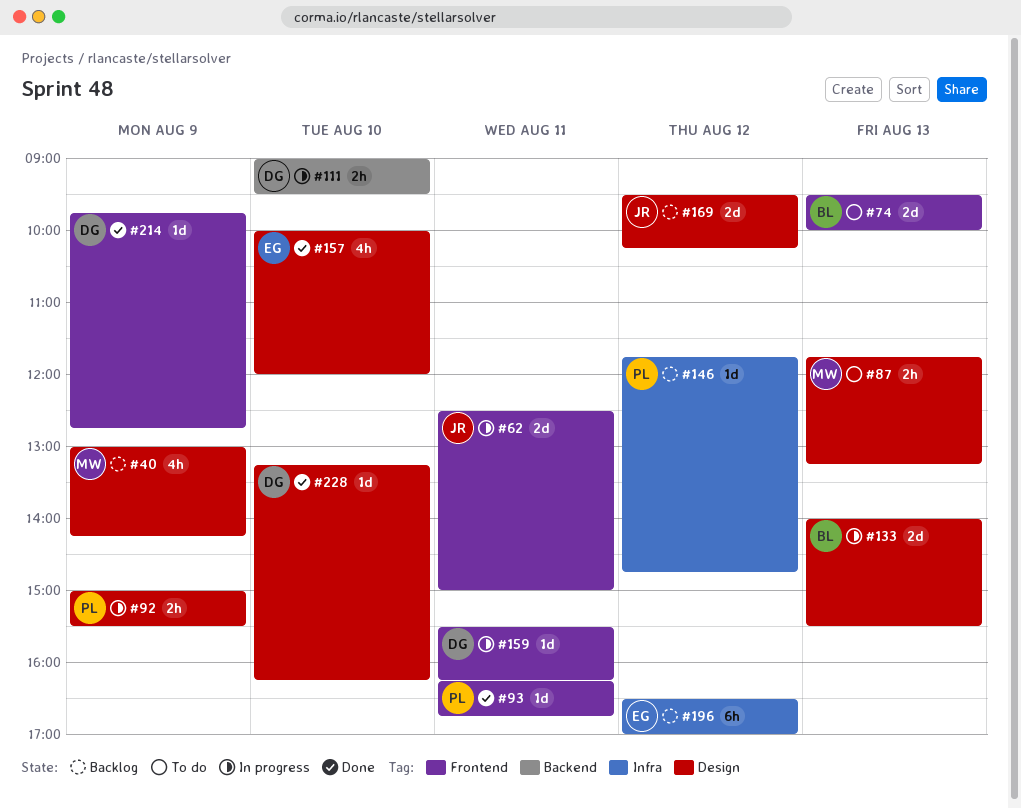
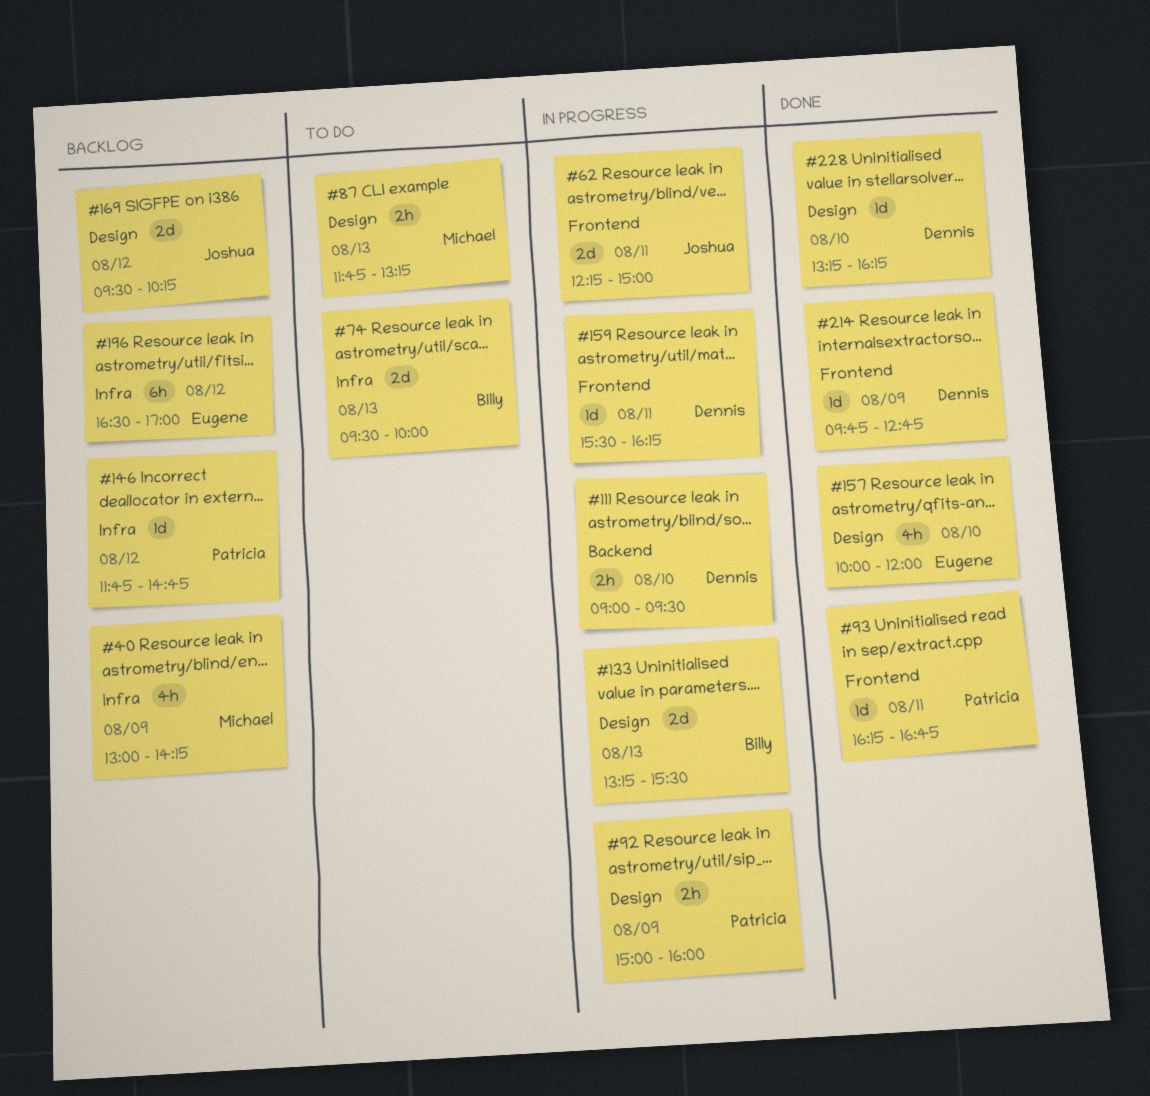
#40, label: Design -> Infra
#62, begins: 12:30 -> 12:15
#74, label: Frontend -> Infra
#92, ends: 15:30 -> 16:00
#133, begins: 14:00 -> 13:15

